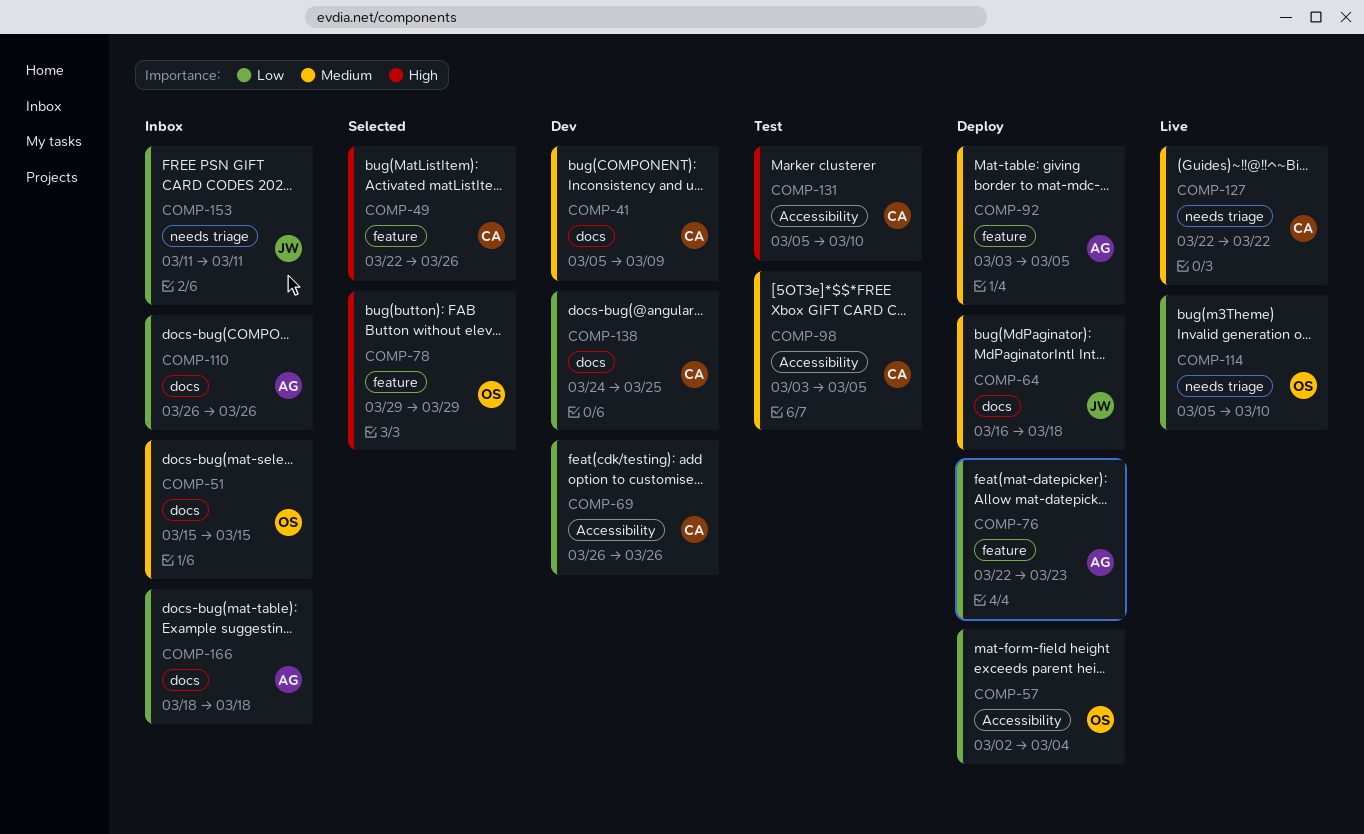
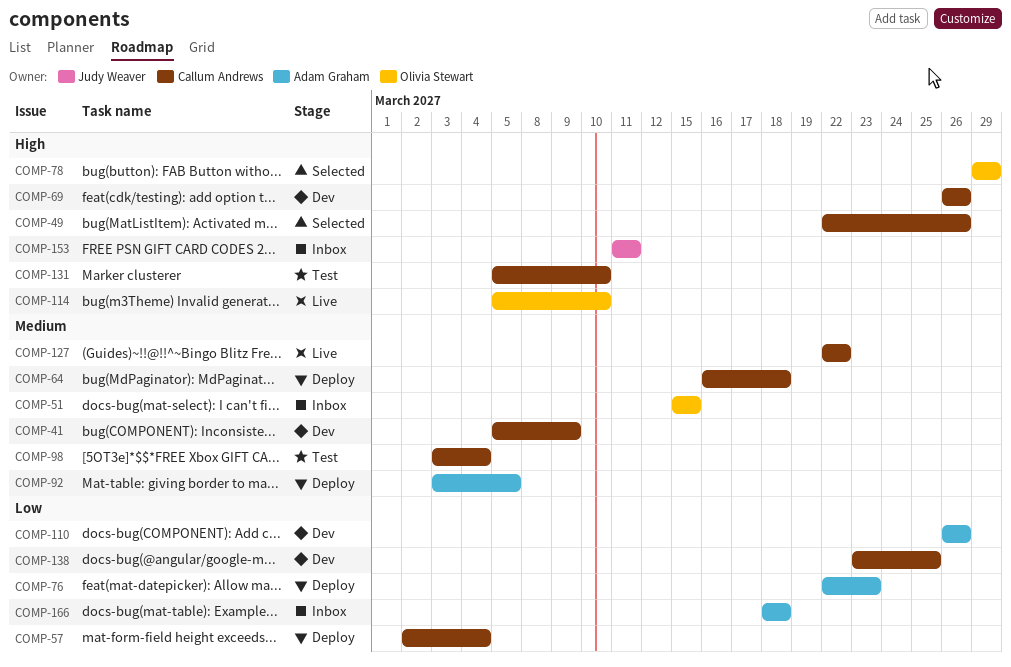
COMP-57, owner: Olivia Stewart -> Callum Andrews
COMP-64, owner: Judy Weaver -> Callum Andrews
COMP-69, priority: Low -> High
COMP-98, due: Mar 5 -> Mar 4
COMP-110, status: Inbox -> Dev
COMP-114, priority: Low -> High
COMP-138, start: Mar 24 -> Mar 23
COMP-153, priority: Low -> High

